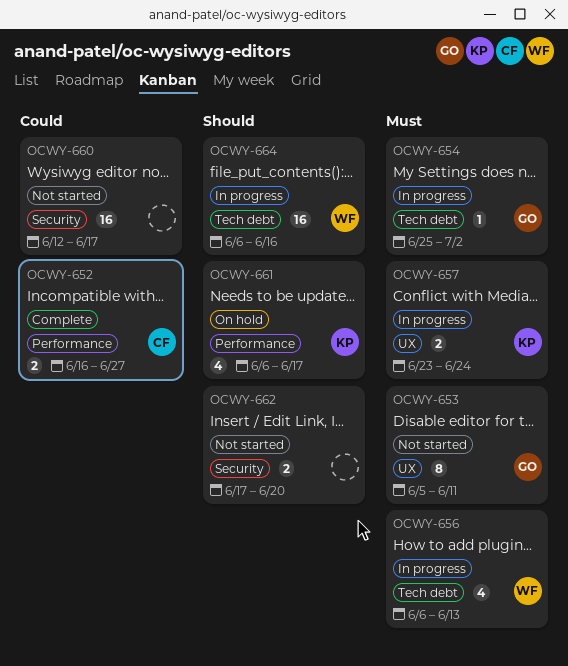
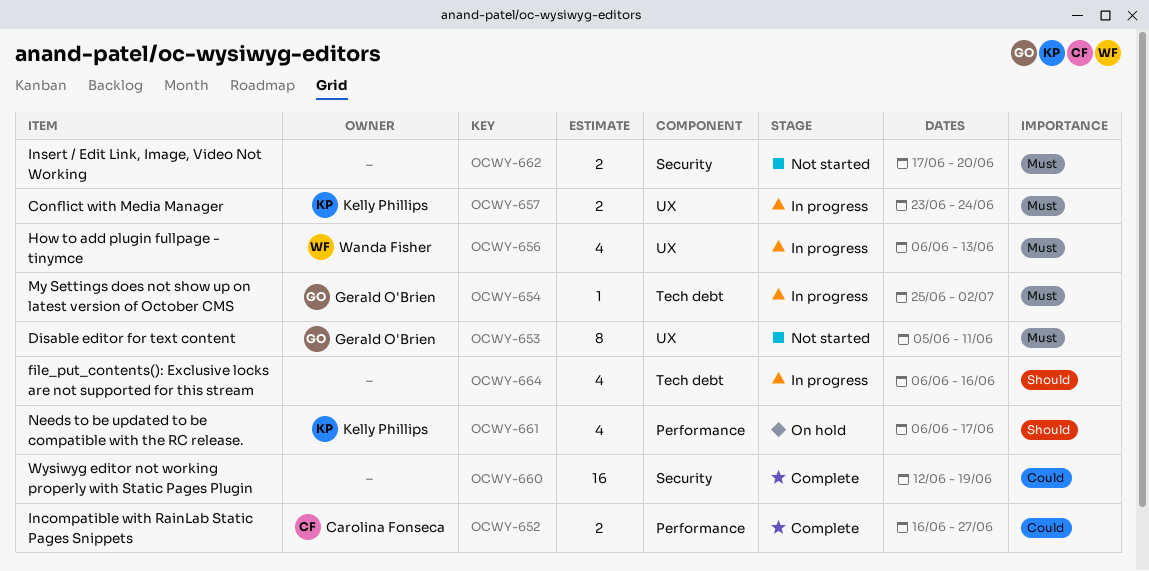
OCWY-656, label: Tech debt -> UX
OCWY-660, status: Not started -> Complete
OCWY-660, due: Jun 17 -> Jun 19
OCWY-662, priority: Should -> Must
OCWY-664, owner: Wanda Fisher -> none
OCWY-664, estimate: 16 -> 4

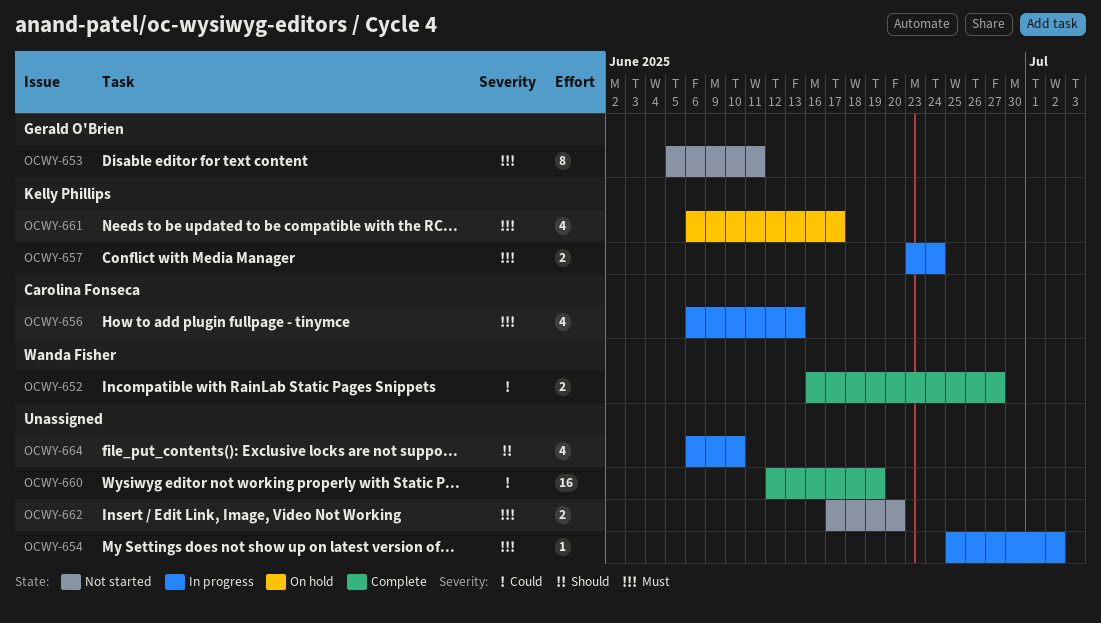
OCWY-652, owner: Carolina Fonseca -> Wanda Fisher
OCWY-654, owner: Gerald O'Brien -> none
OCWY-656, owner: Wanda Fisher -> Carolina Fonseca
OCWY-661, priority: Should -> Must
OCWY-664, due: Jun 16 -> Jun 10

